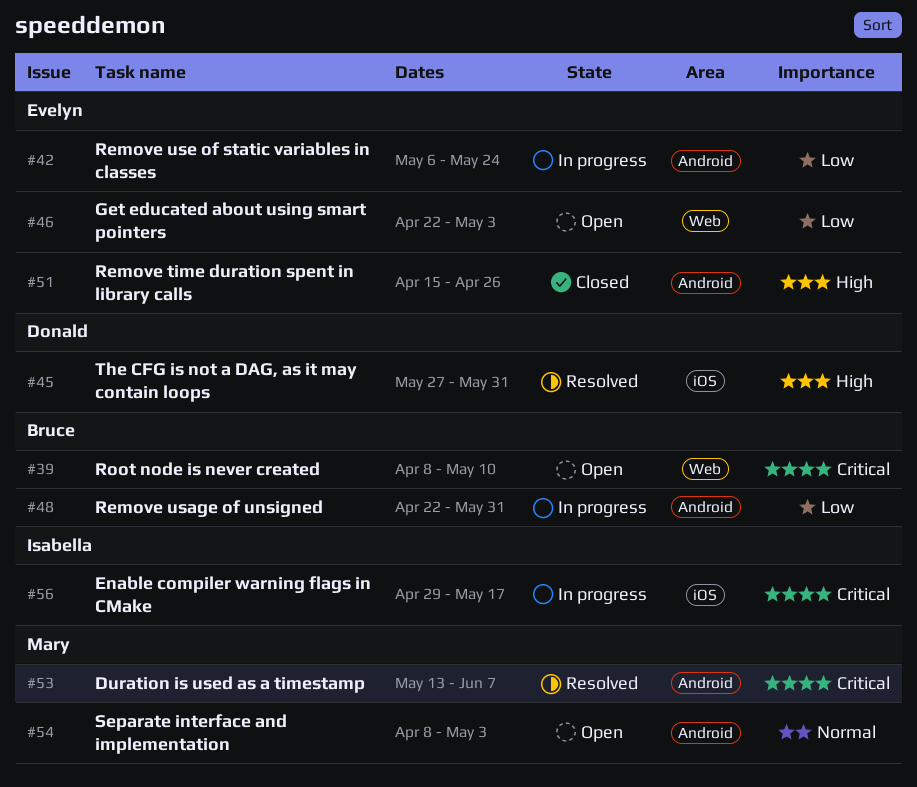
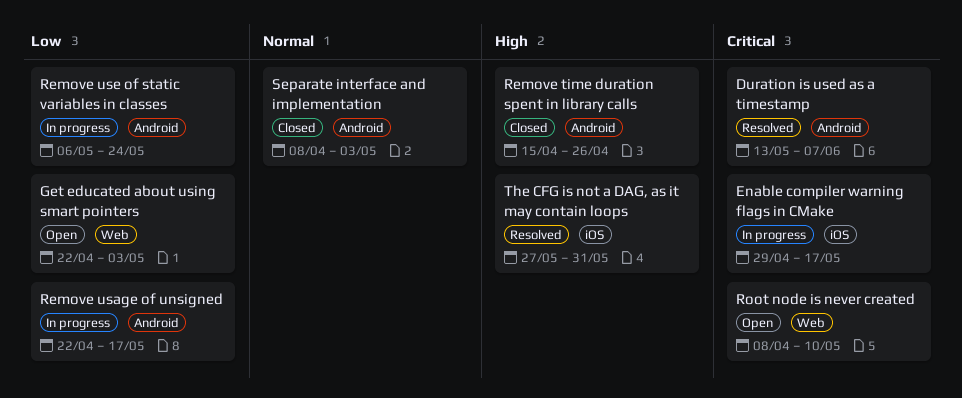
Remove usage of unsigned, due: May 31 -> May 17
Separate interface and implementation, status: Open -> Closed

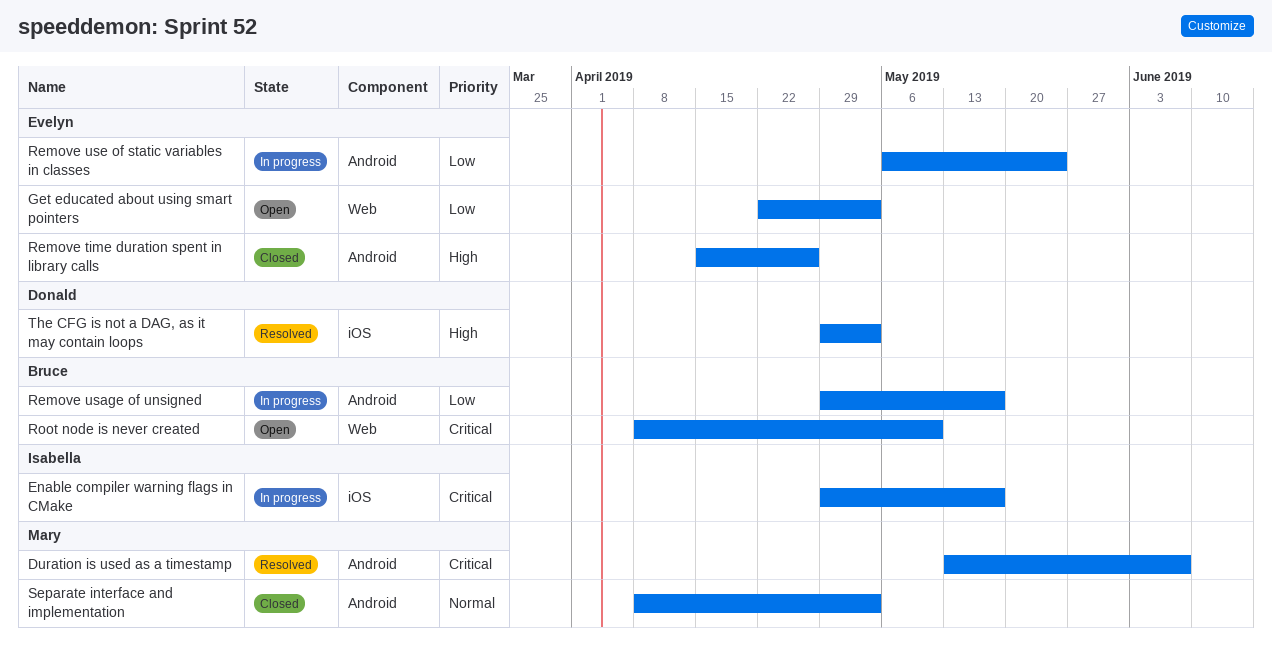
Remove usage of unsigned, start: Apr 22 -> Apr 29
The CFG is not a DAG, as it may contain loops, start: May 27 -> Apr 29
The CFG is not a DAG, as it may contain loops, due: May 31 -> May 3

